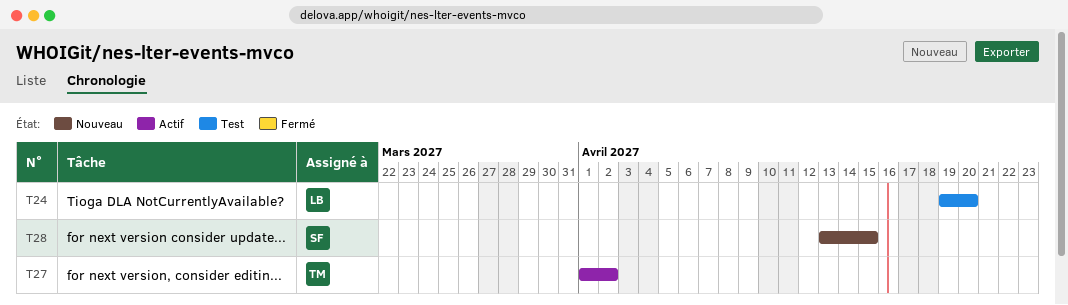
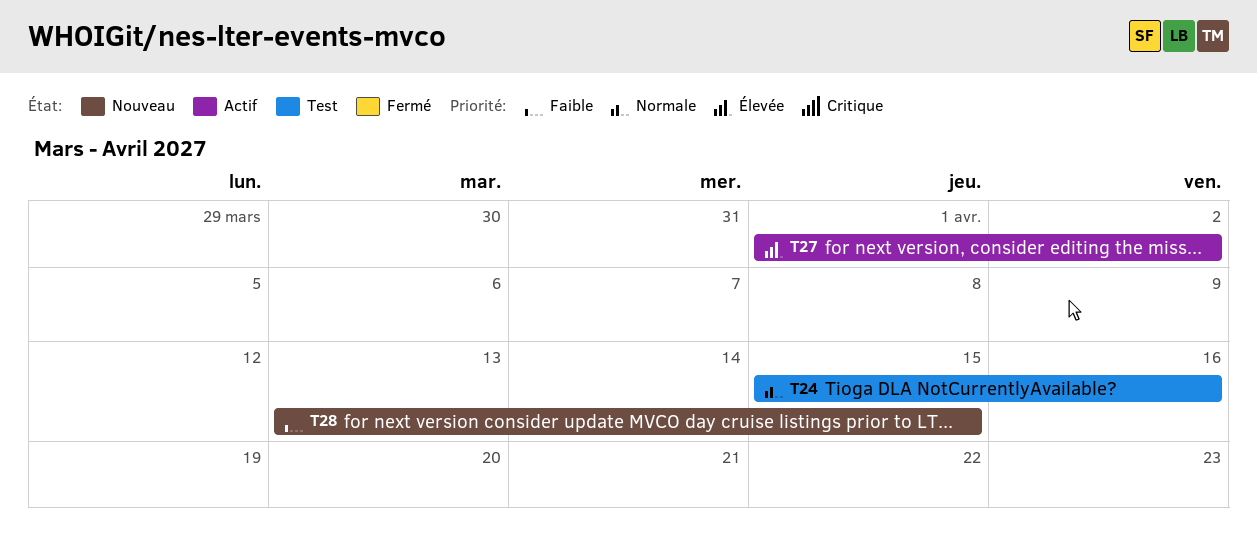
T24, start: Apr 19 -> Apr 15
T24, due: Apr 20 -> Apr 16

